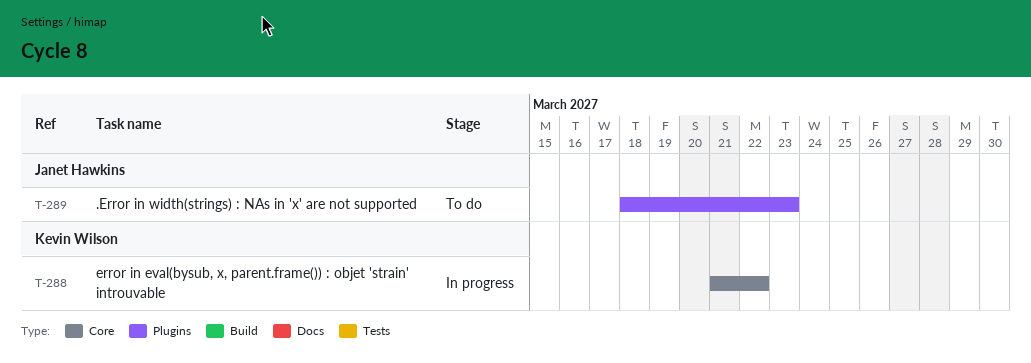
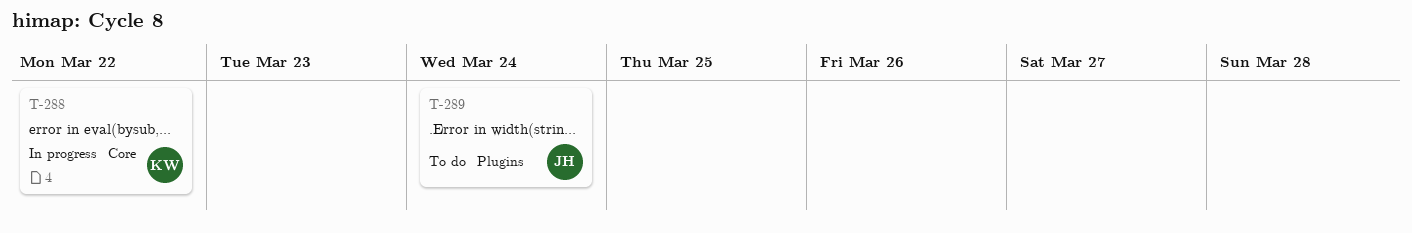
T-289, due: Mar 23 -> Mar 24

